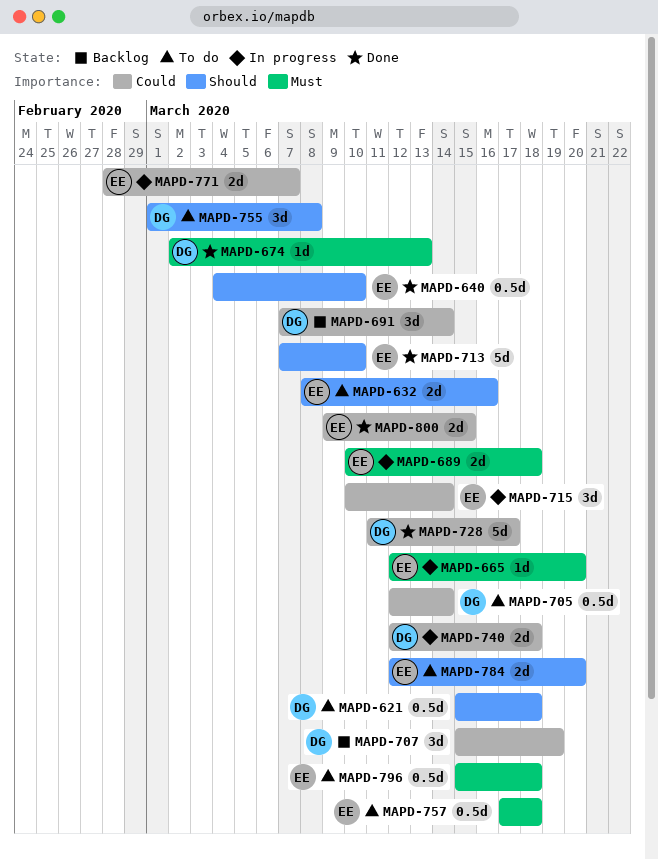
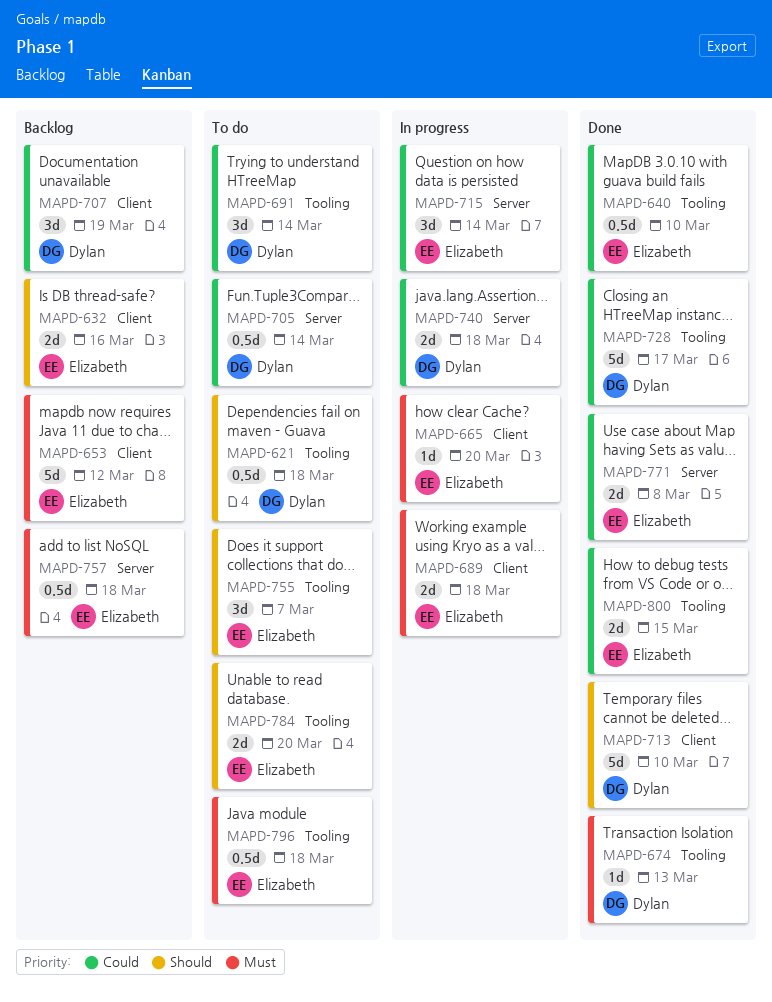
MAPD-632, status: To do -> Backlog
MAPD-640, priority: Should -> Could
MAPD-653: none -> present
MAPD-691, status: Backlog -> To do
MAPD-713, owner: Elizabeth -> Dylan
MAPD-755, owner: Dylan -> Elizabeth
MAPD-755, due: Mar 8 -> Mar 7
MAPD-757, status: To do -> Backlog
MAPD-771, status: In progress -> Done
MAPD-771, due: Mar 7 -> Mar 8

